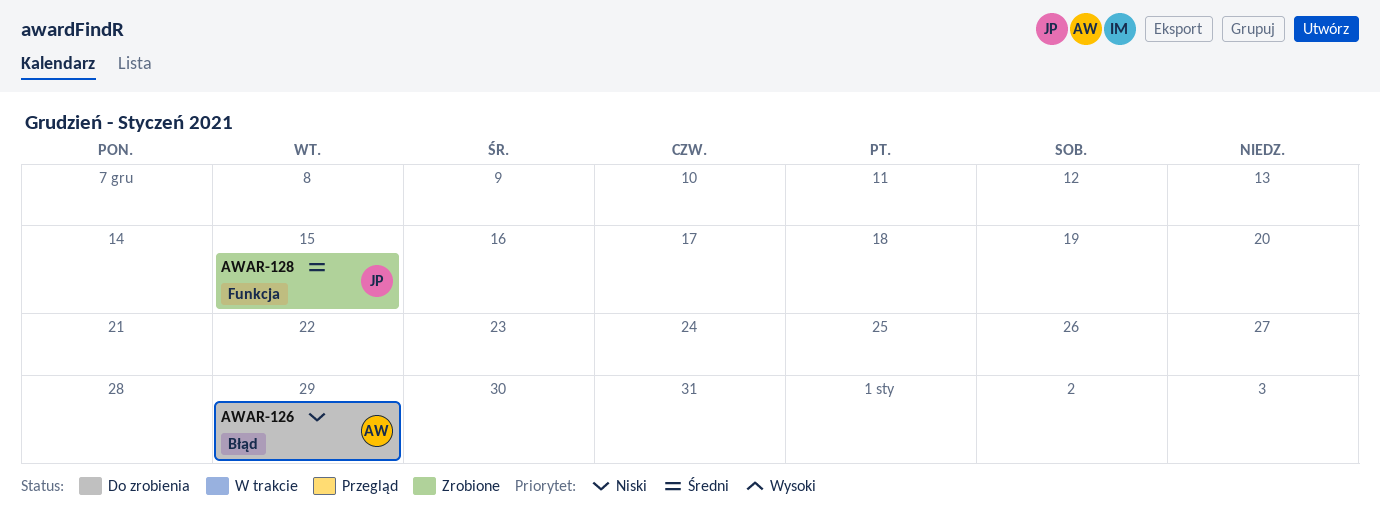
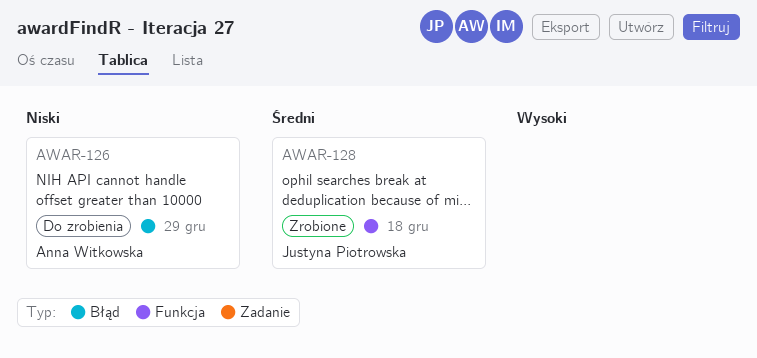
AWAR-128, due: Dec 15 -> Dec 18

